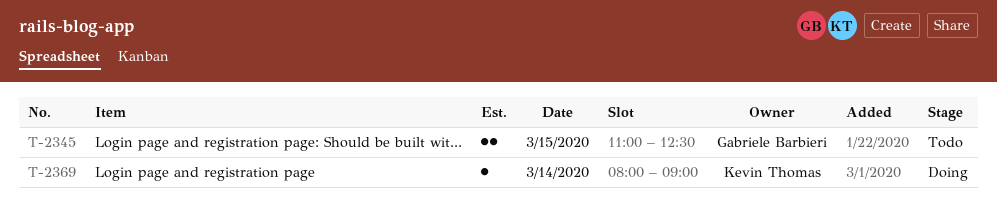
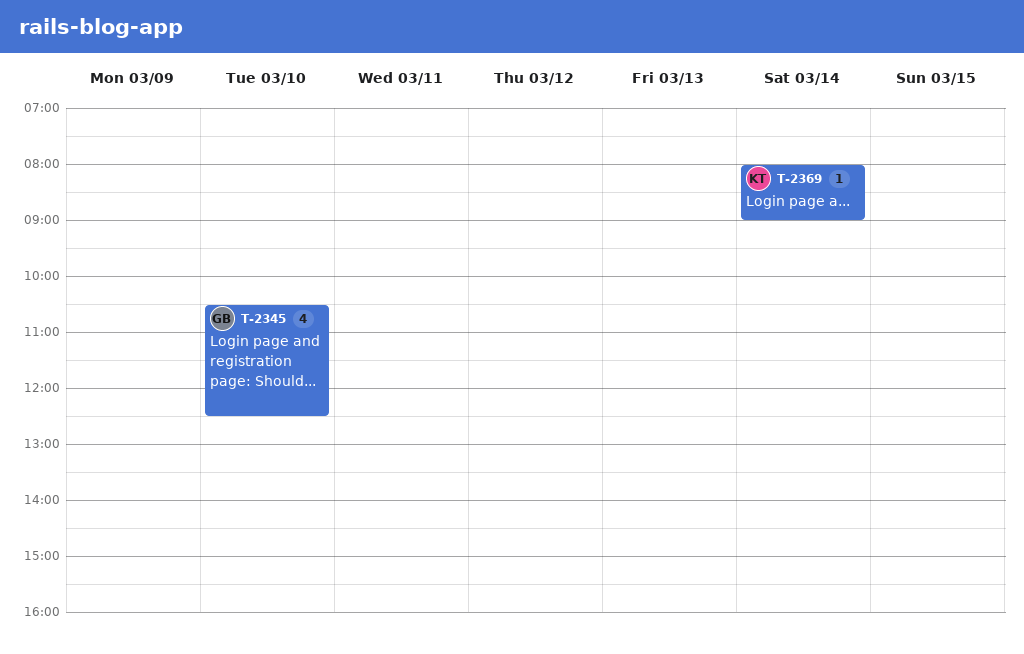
T-2345, estimate: 2 -> 4
T-2345, day: Mar 15 -> Mar 10
T-2345, begins: 11:00 -> 10:30

